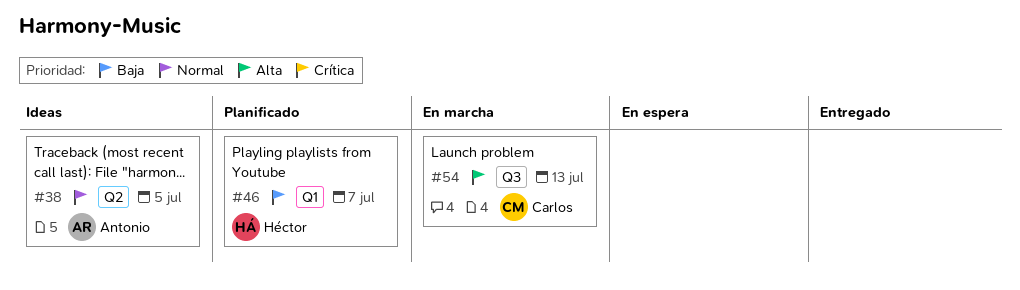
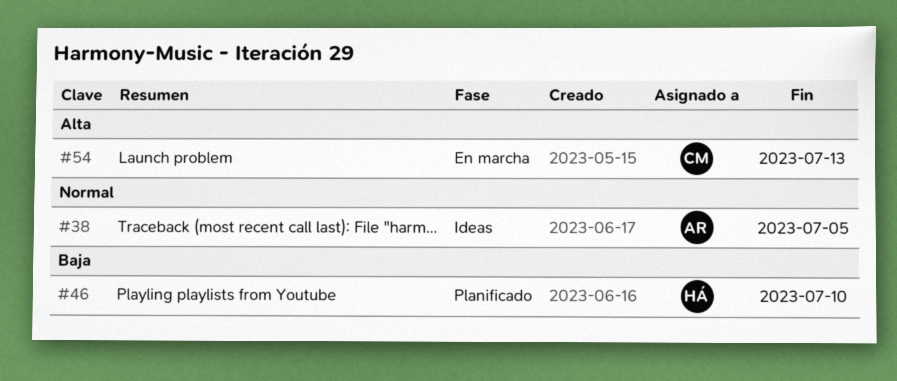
#46, due: Jul 7 -> Jul 10

